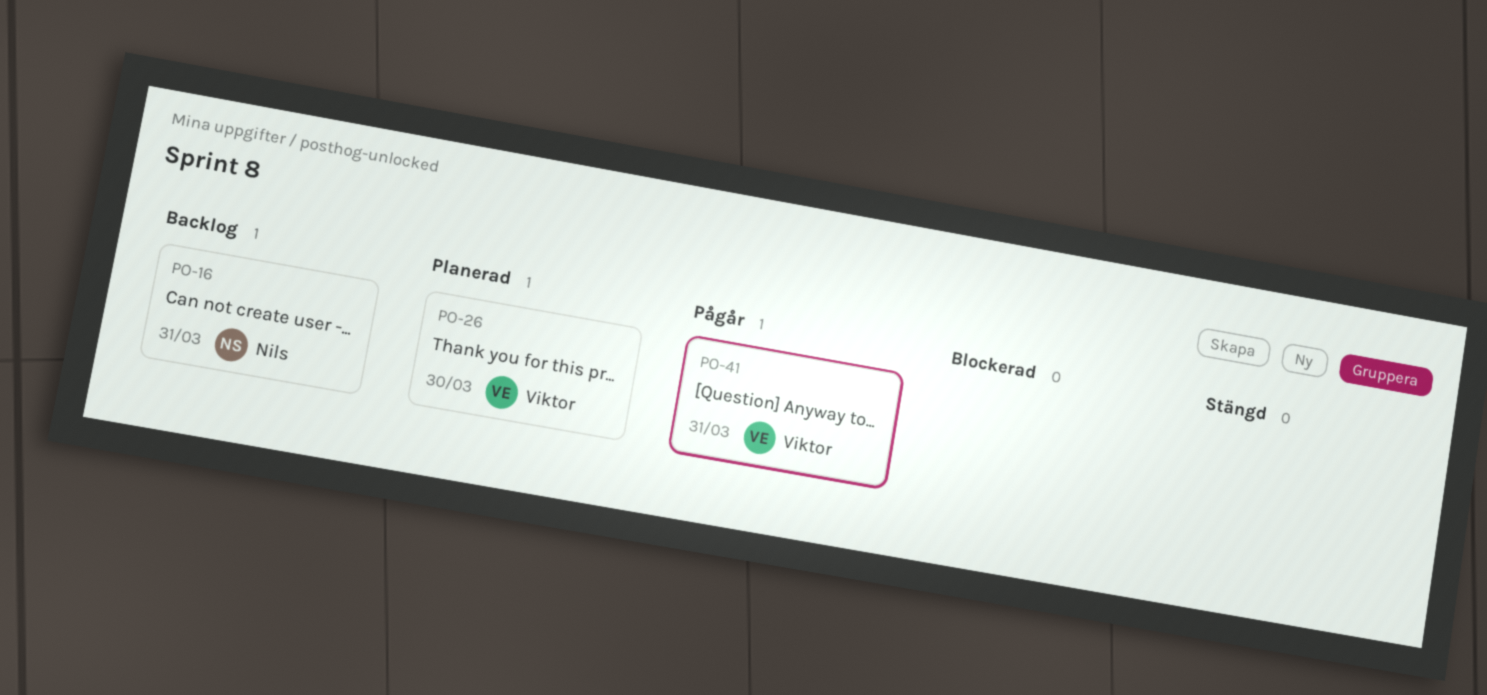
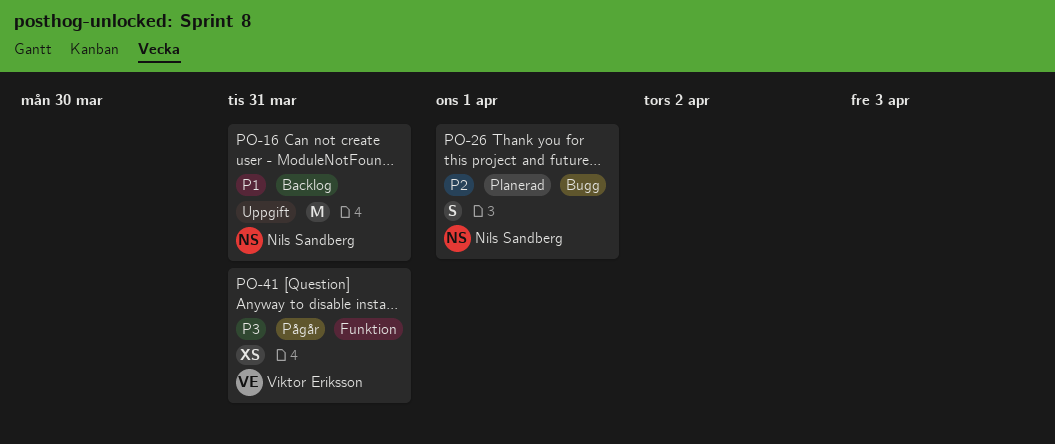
PO-26, owner: Viktor Eriksson -> Nils Sandberg
PO-26, due: Mar 30 -> Apr 1

